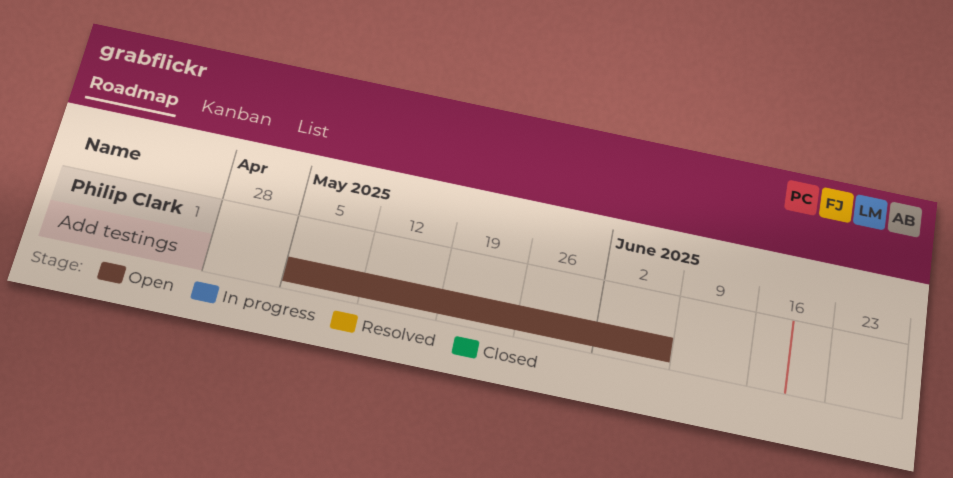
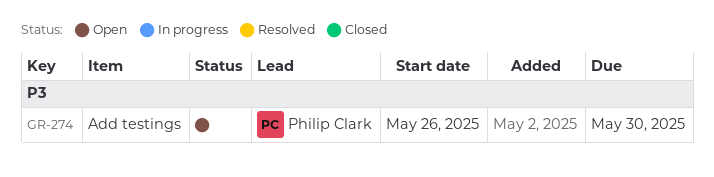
Add testings, start: May 5 -> May 26
Add testings, due: Jun 6 -> May 30

